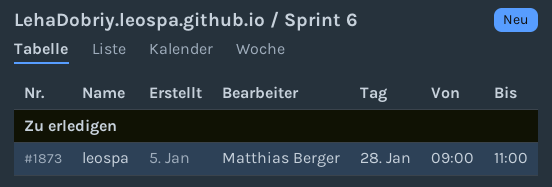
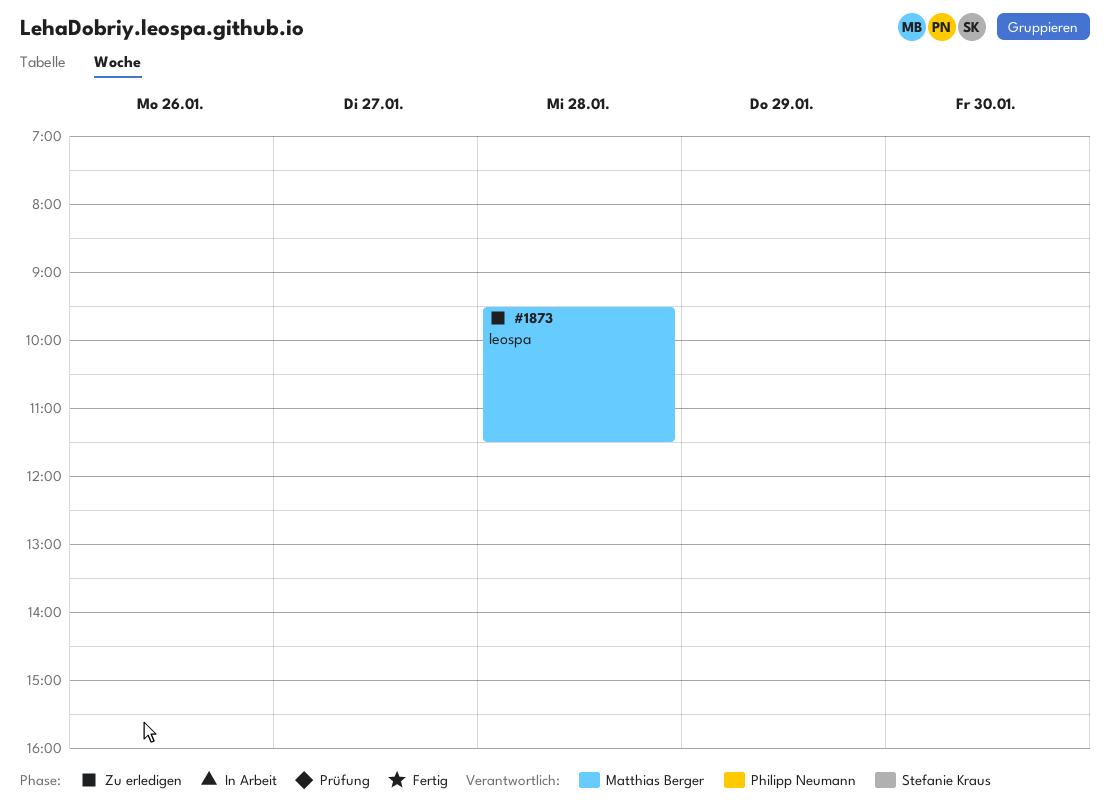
#1873, begins: 09:00 -> 09:30
#1873, ends: 11:00 -> 11:30

